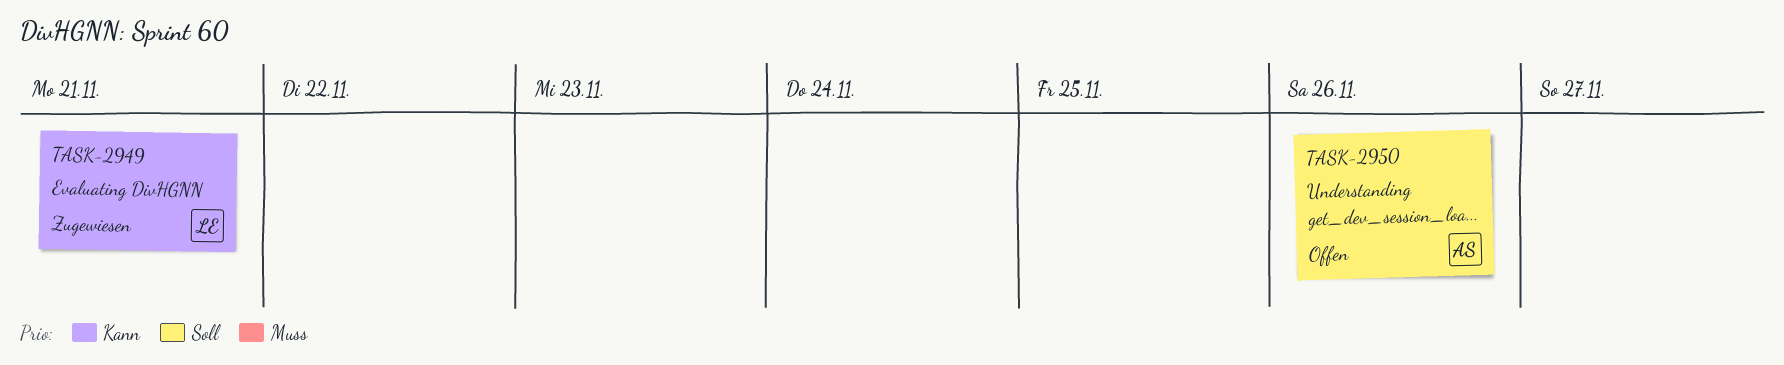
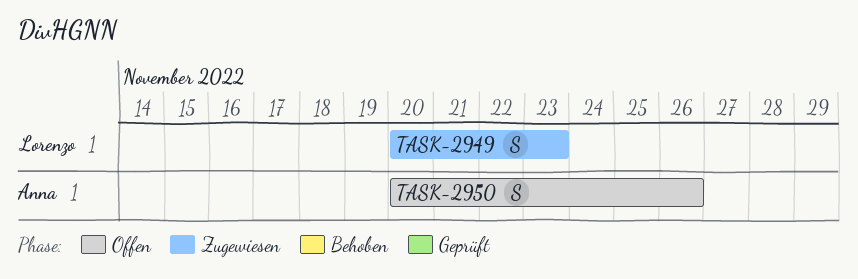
TASK-2949, due: Nov 21 -> Nov 23

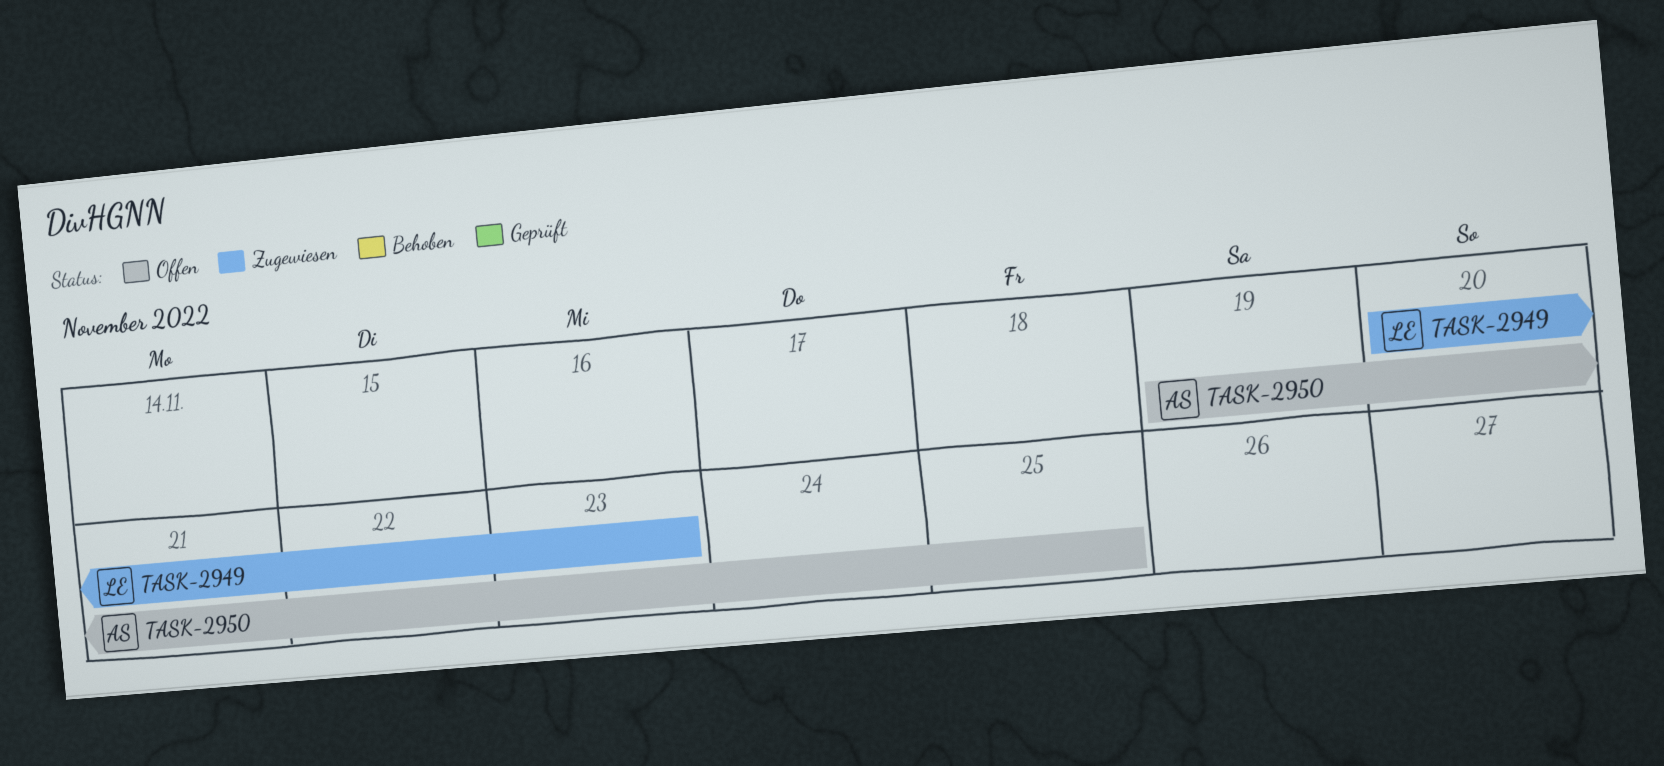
TASK-2950, start: Nov 20 -> Nov 19
TASK-2950, due: Nov 26 -> Nov 25

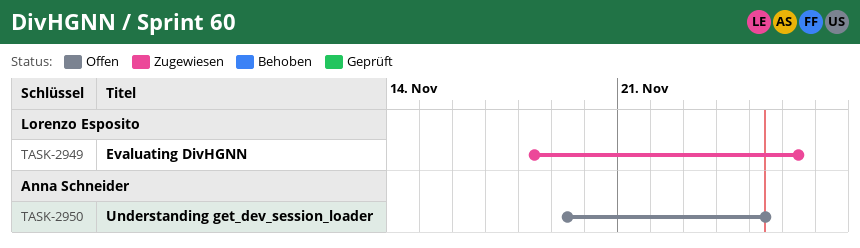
TASK-2949, start: Nov 20 -> Nov 18
TASK-2949, due: Nov 23 -> Nov 26

